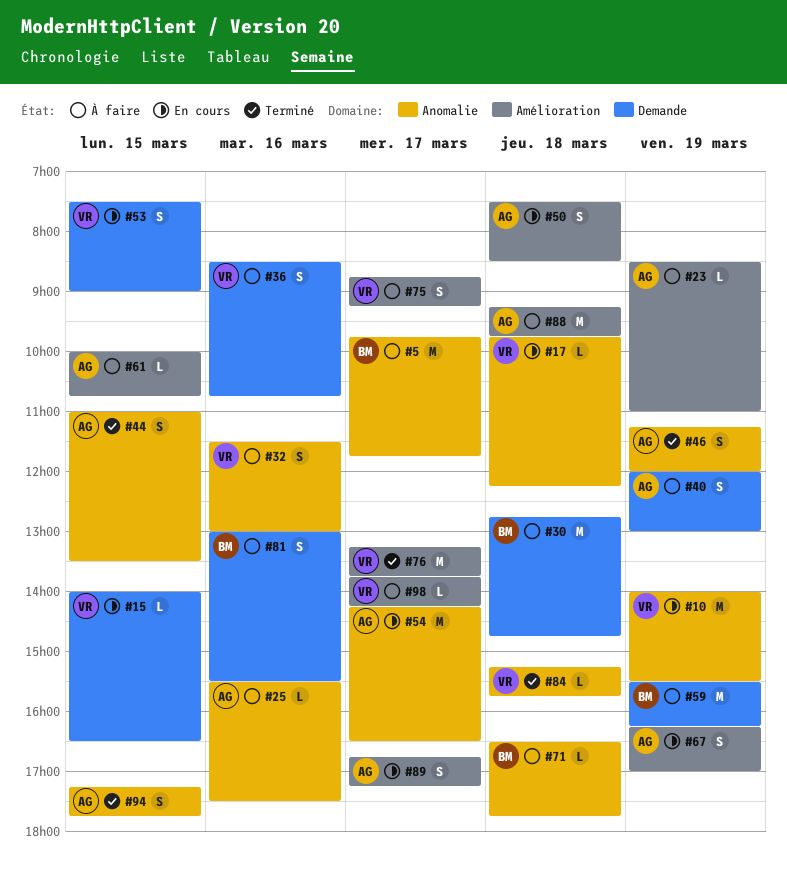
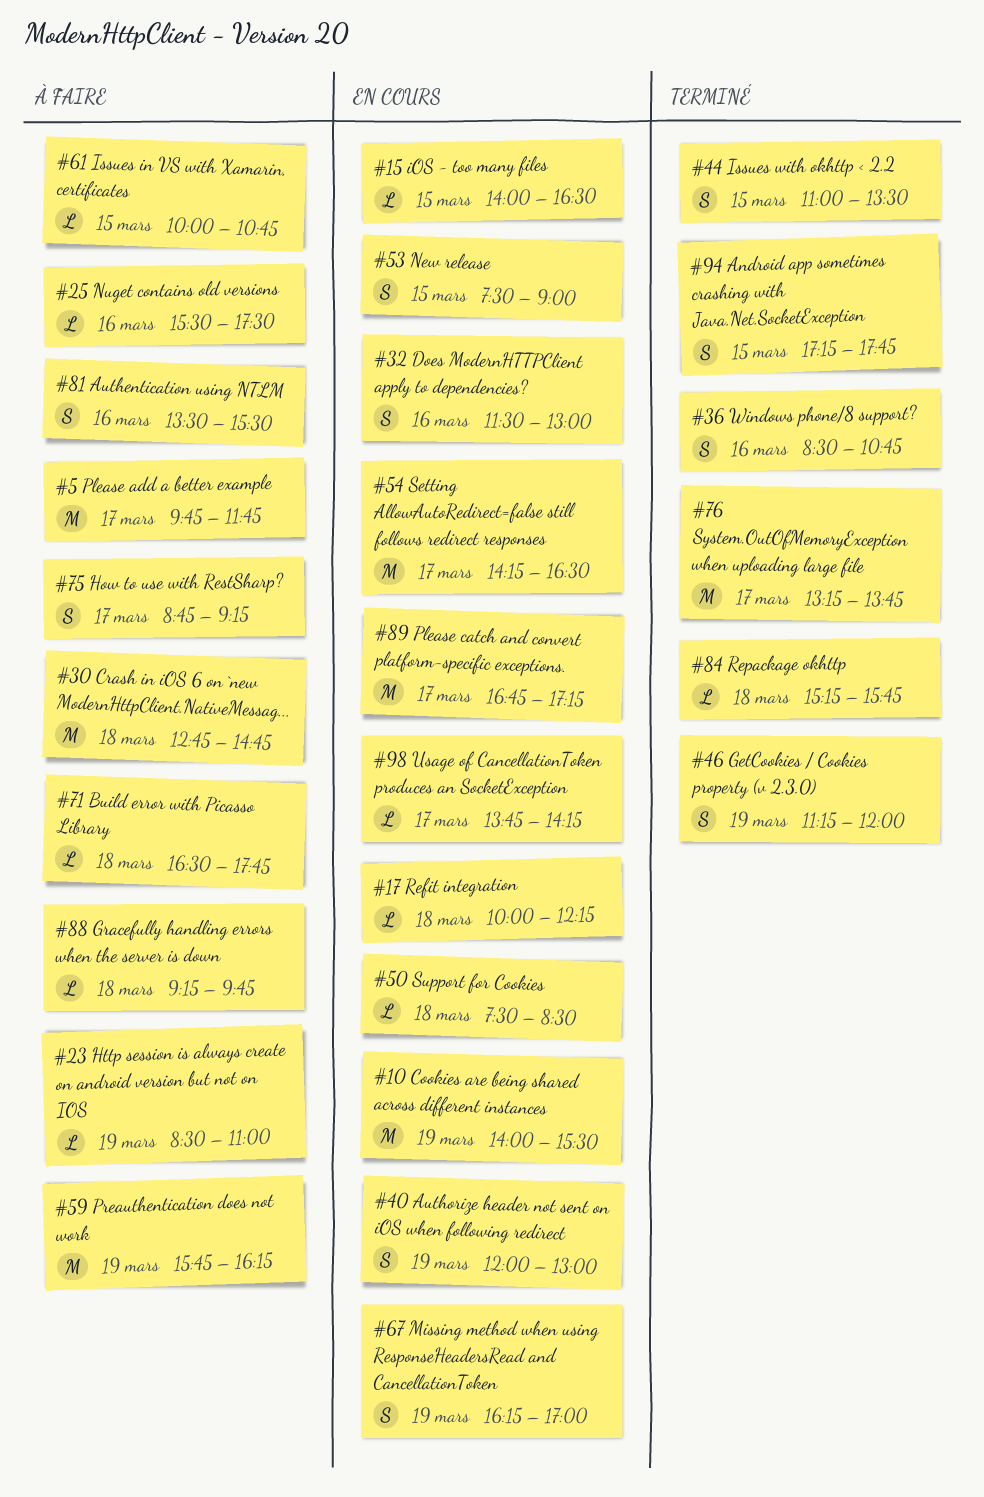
#17, begins: 09:45 -> 10:00
#32, status: À faire -> En cours
#36, status: À faire -> Terminé
#40, status: À faire -> En cours
#50, estimate: S -> L
#59, begins: 15:30 -> 15:45
#81, begins: 13:00 -> 13:30
#88, estimate: M -> L
#89, estimate: S -> M
#98, status: À faire -> En cours

